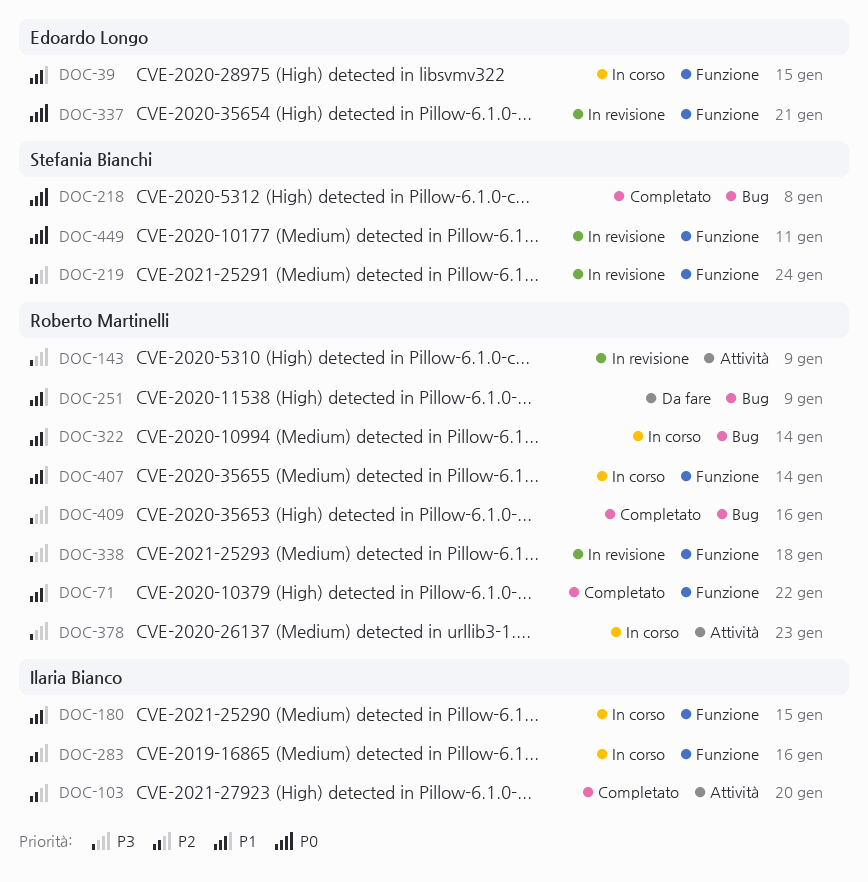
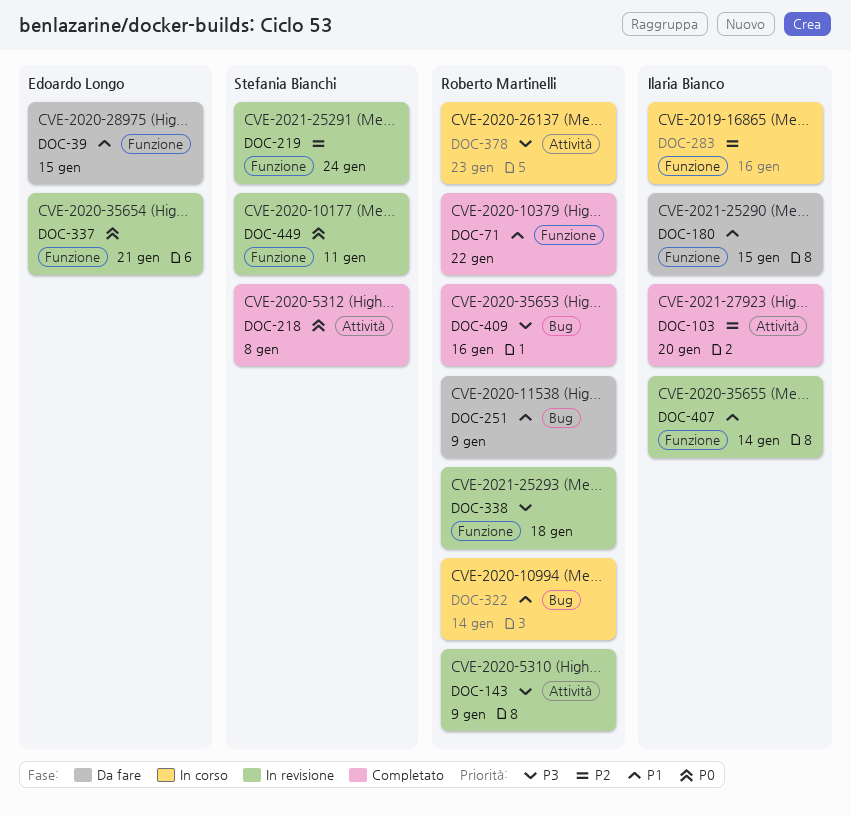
DOC-39, status: In corso -> Da fare
DOC-180, status: In corso -> Da fare
DOC-218, label: Bug -> Attività
DOC-407, status: In corso -> In revisione
DOC-407, owner: Roberto Martinelli -> Ilaria Bianco

